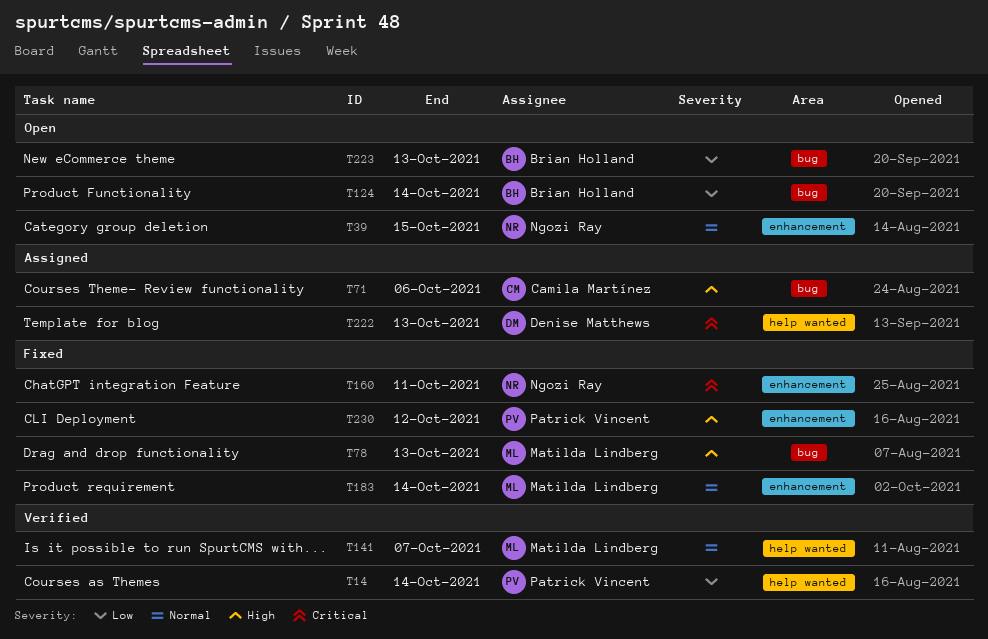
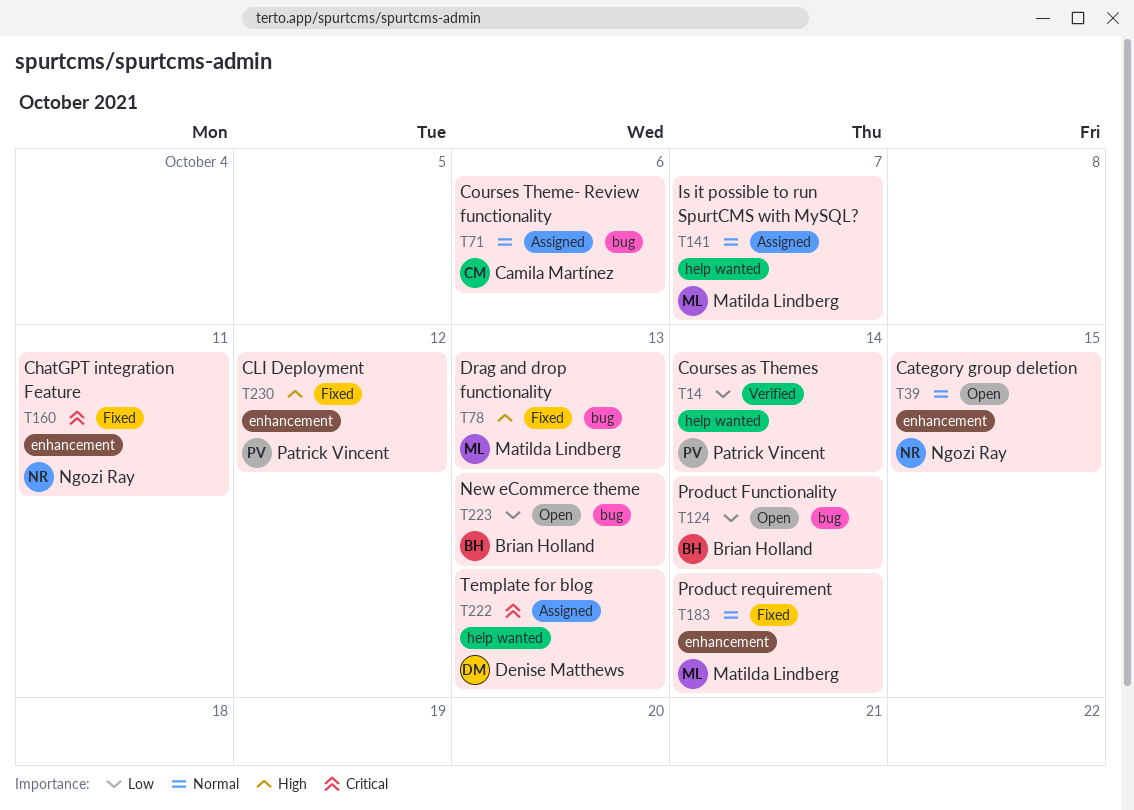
T71, priority: High -> Normal
T141, status: Verified -> Assigned

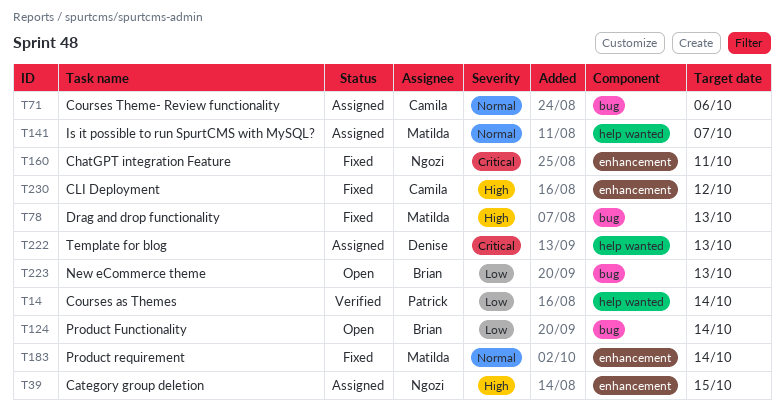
T39, status: Open -> Assigned
T39, priority: Normal -> High
T230, owner: Patrick Vincent -> Camila Martínez

